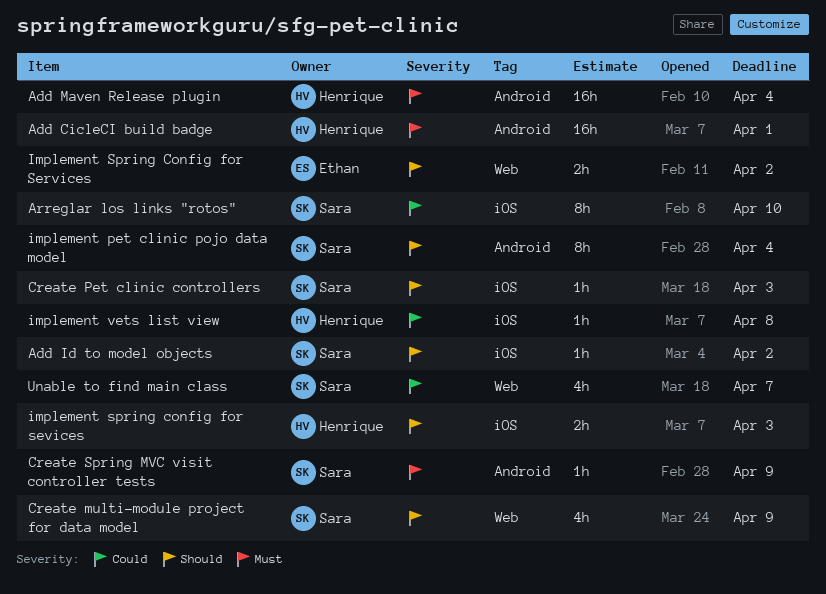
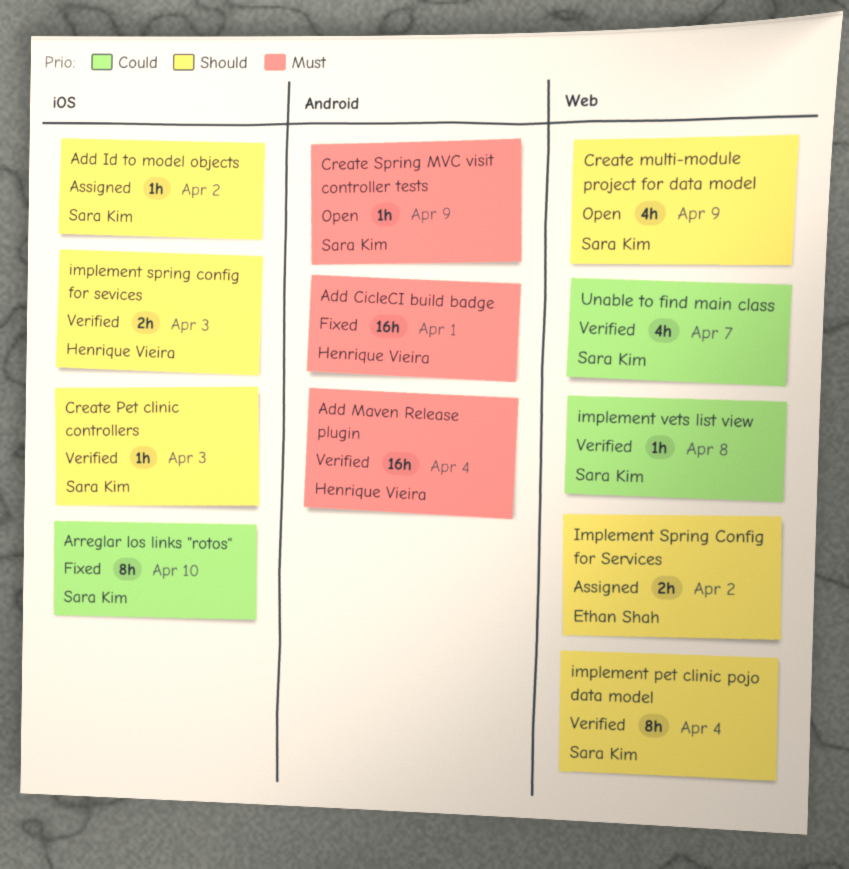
implement pet clinic pojo data model, label: Android -> Web
implement vets list view, owner: Henrique Vieira -> Sara Kim
implement vets list view, label: iOS -> Web

